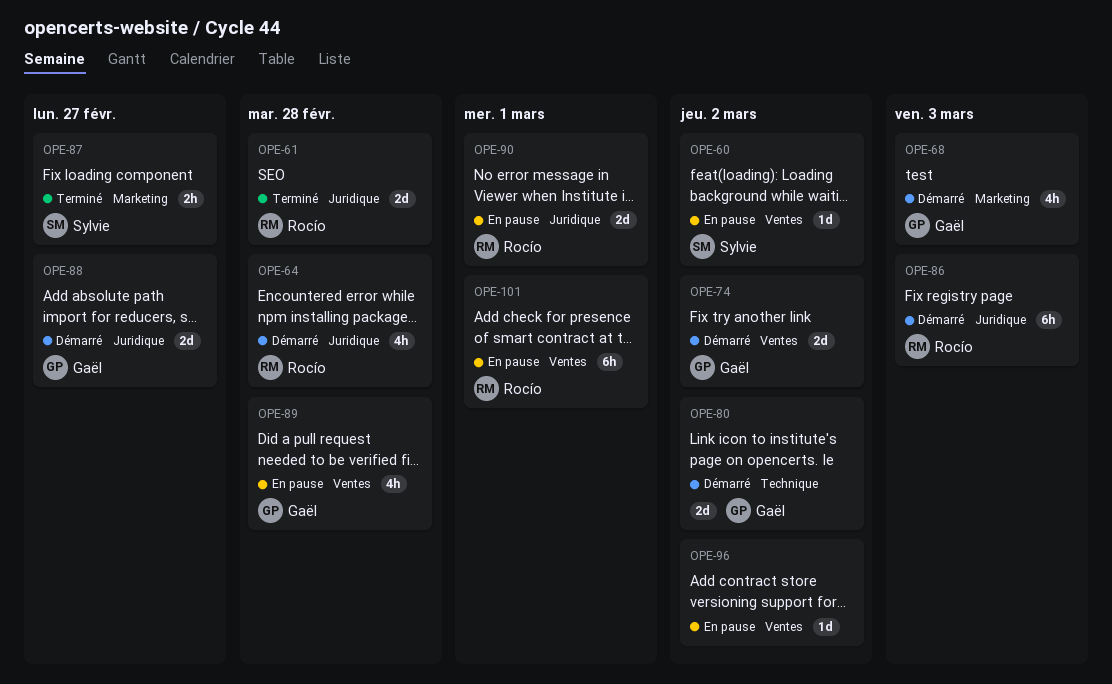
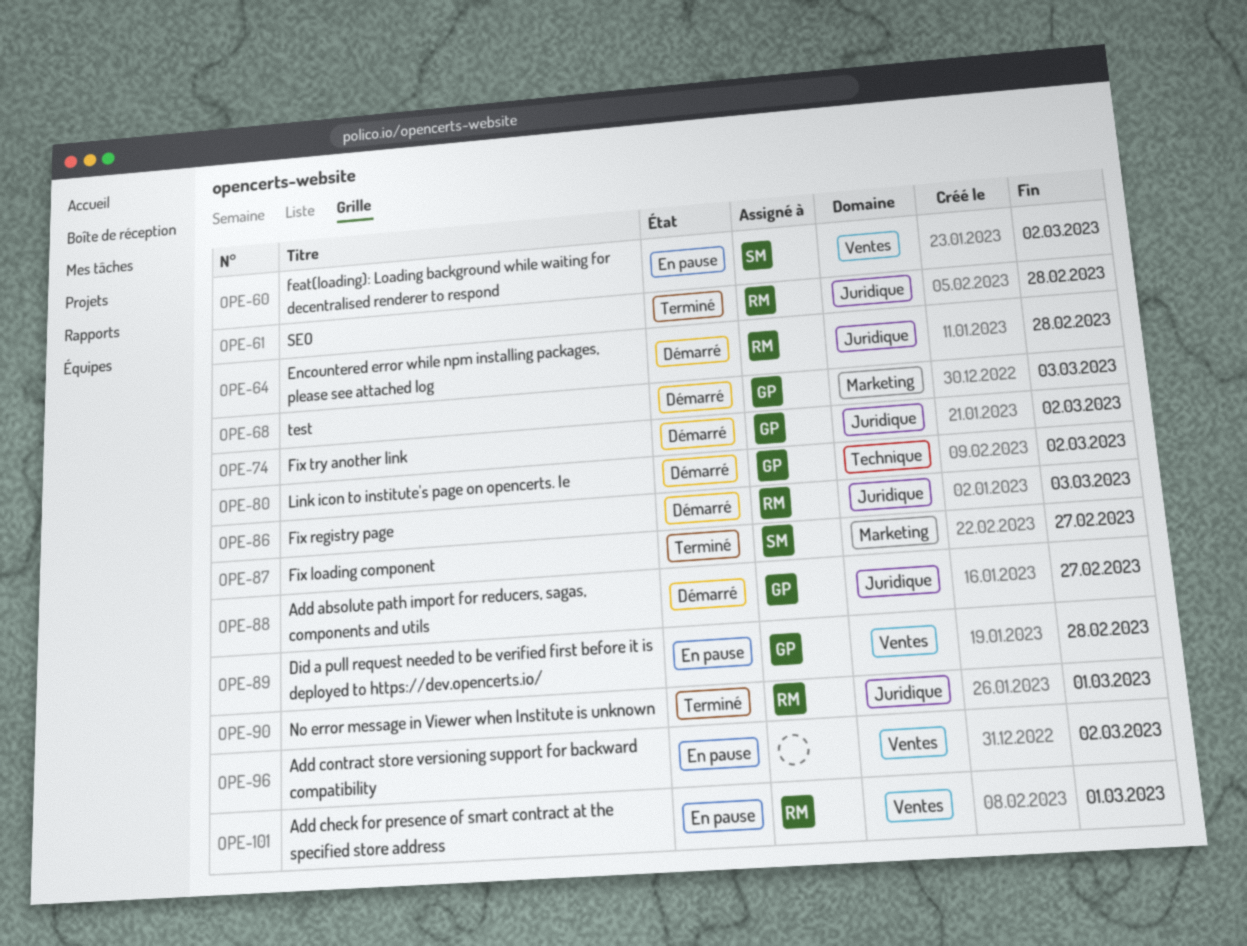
OPE-74, label: Ventes -> Juridique
OPE-90, status: En pause -> Terminé

